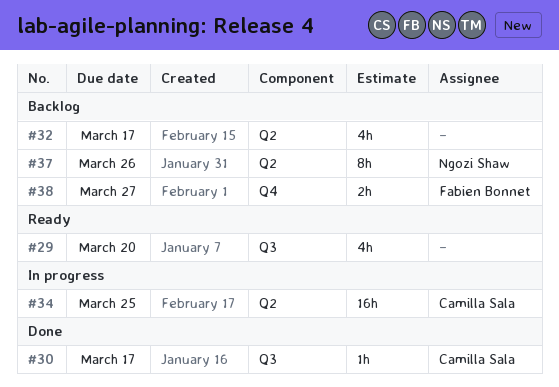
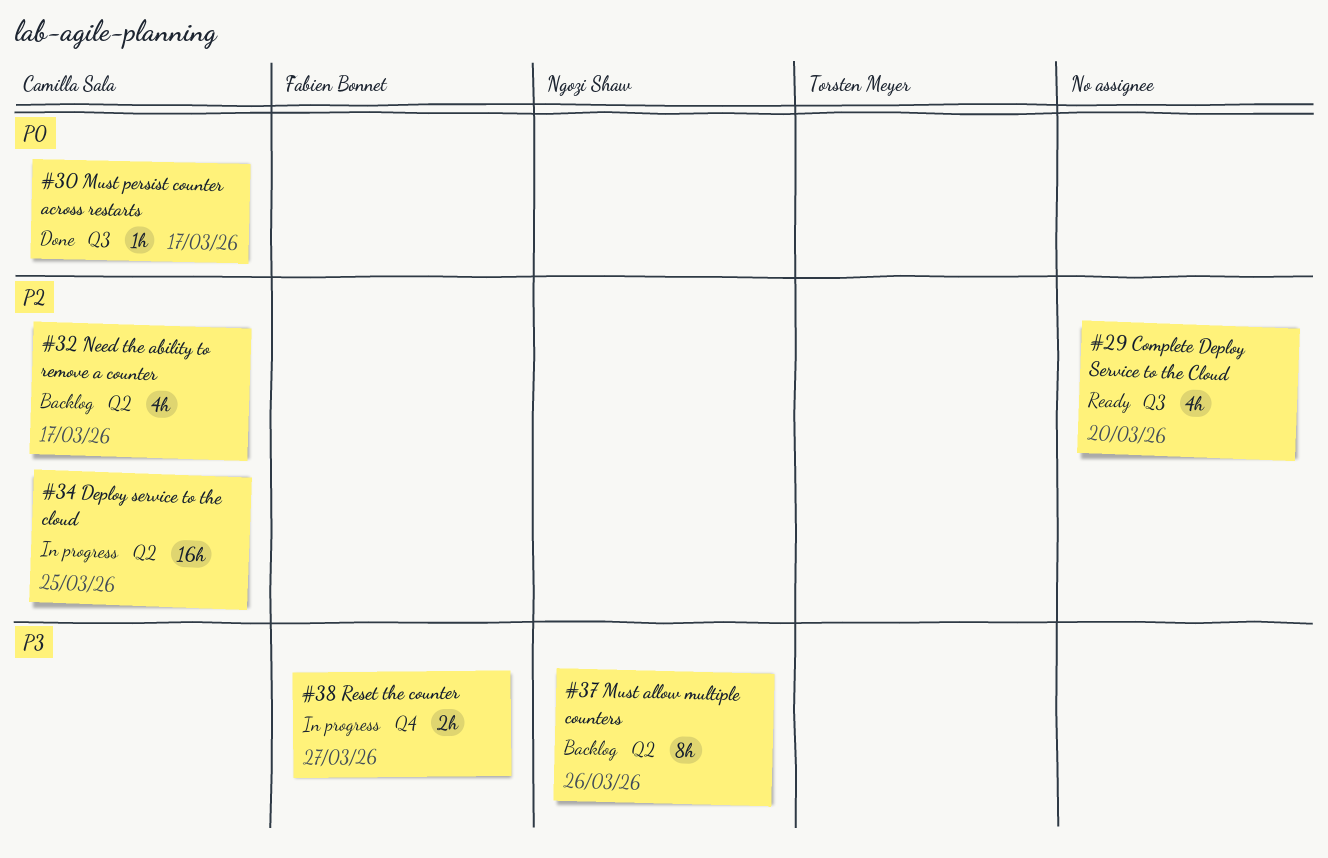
#32, owner: none -> Camilla Sala
#38, status: Backlog -> In progress

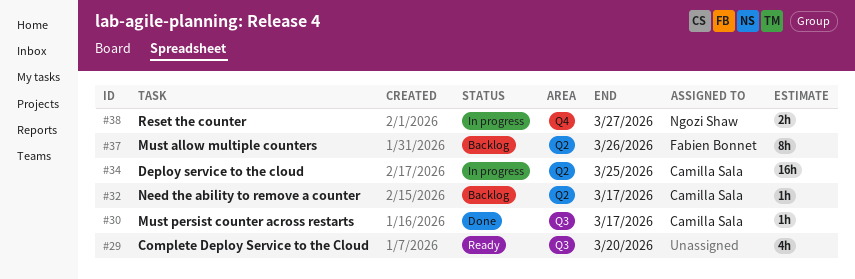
#32, estimate: 4h -> 1h
#37, owner: Ngozi Shaw -> Fabien Bonnet
#38, owner: Fabien Bonnet -> Ngozi Shaw

